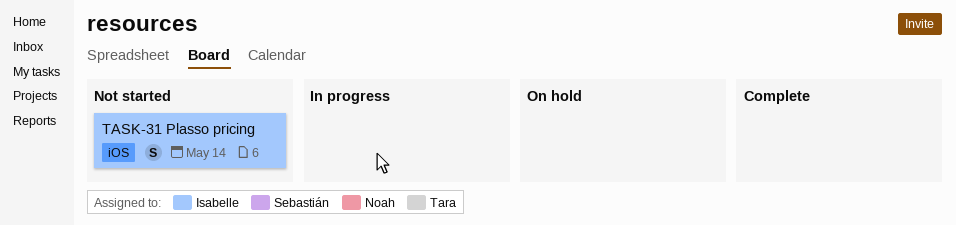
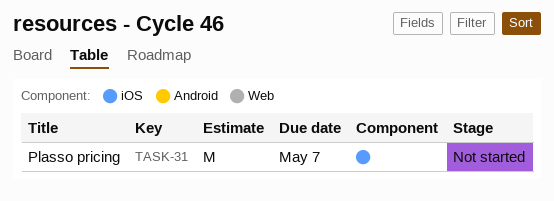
TASK-31, estimate: S -> M
TASK-31, due: May 14 -> May 7

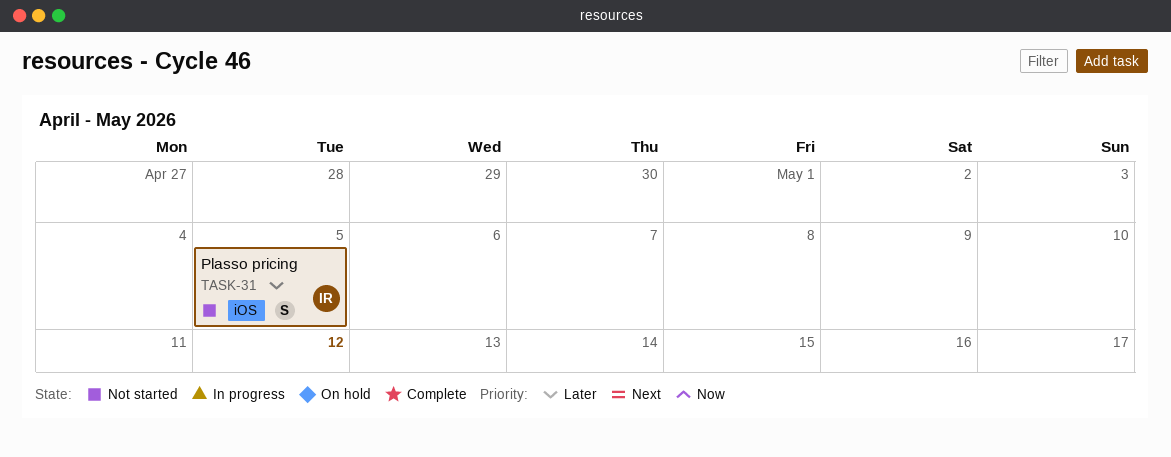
TASK-31, estimate: M -> S
TASK-31, due: May 7 -> May 5

